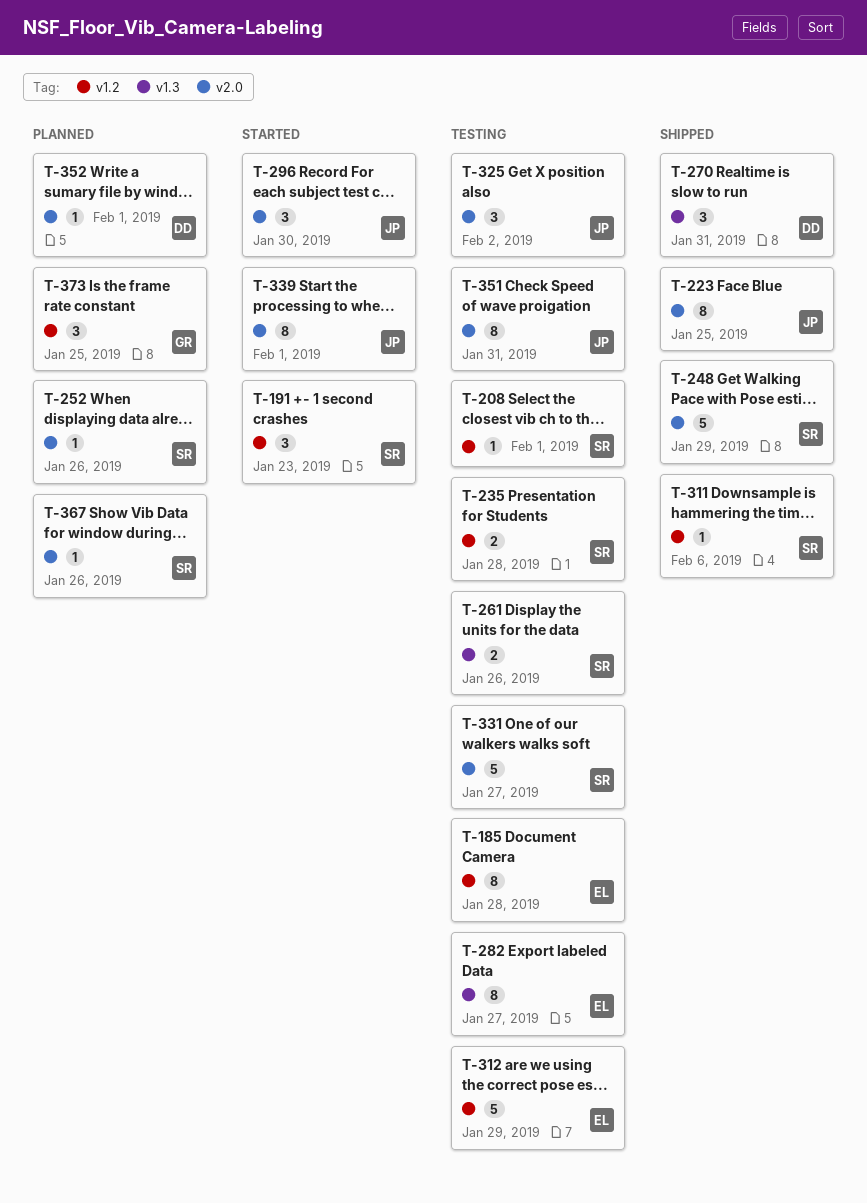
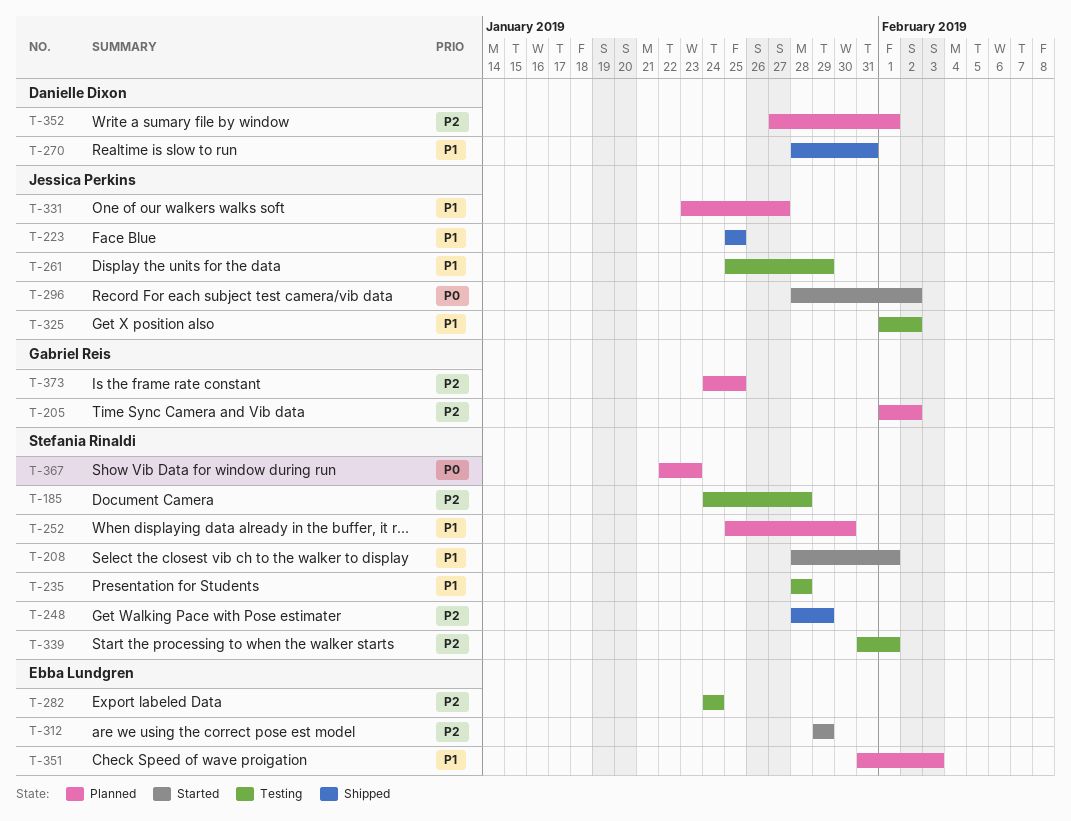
T-185, owner: Ebba Lundgren -> Stefania Rinaldi
T-191: present -> none
T-205: none -> present
T-208, status: Testing -> Started
T-252, due: Jan 26 -> Jan 30
T-261, owner: Stefania Rinaldi -> Jessica Perkins
T-261, due: Jan 26 -> Jan 29
T-282, due: Jan 27 -> Jan 24
T-296, due: Jan 30 -> Feb 2
T-311: present -> none
T-312, status: Testing -> Started
T-331, status: Testing -> Planned
T-331, owner: Stefania Rinaldi -> Jessica Perkins
T-339, status: Started -> Testing
T-339, owner: Jessica Perkins -> Stefania Rinaldi
T-351, status: Testing -> Planned
T-351, owner: Jessica Perkins -> Ebba Lundgren
T-351, due: Jan 31 -> Feb 3
T-367, due: Jan 26 -> Jan 23

